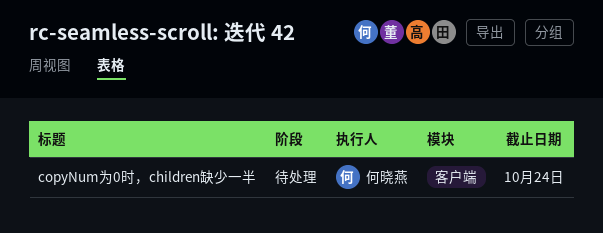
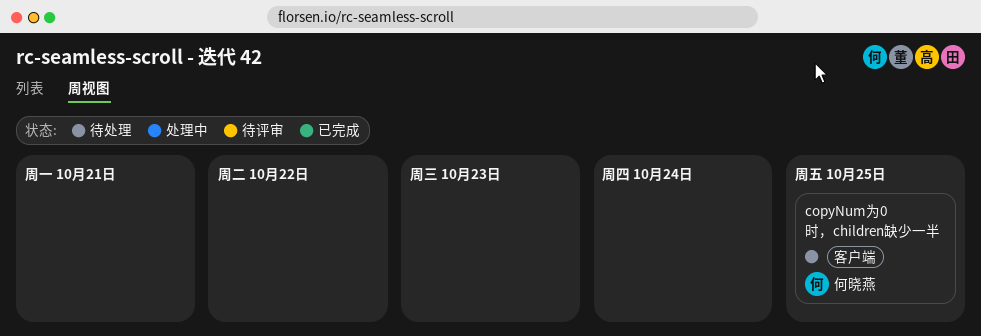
copyNum为0时，children缺少一半, due: Oct 24 -> Oct 25

